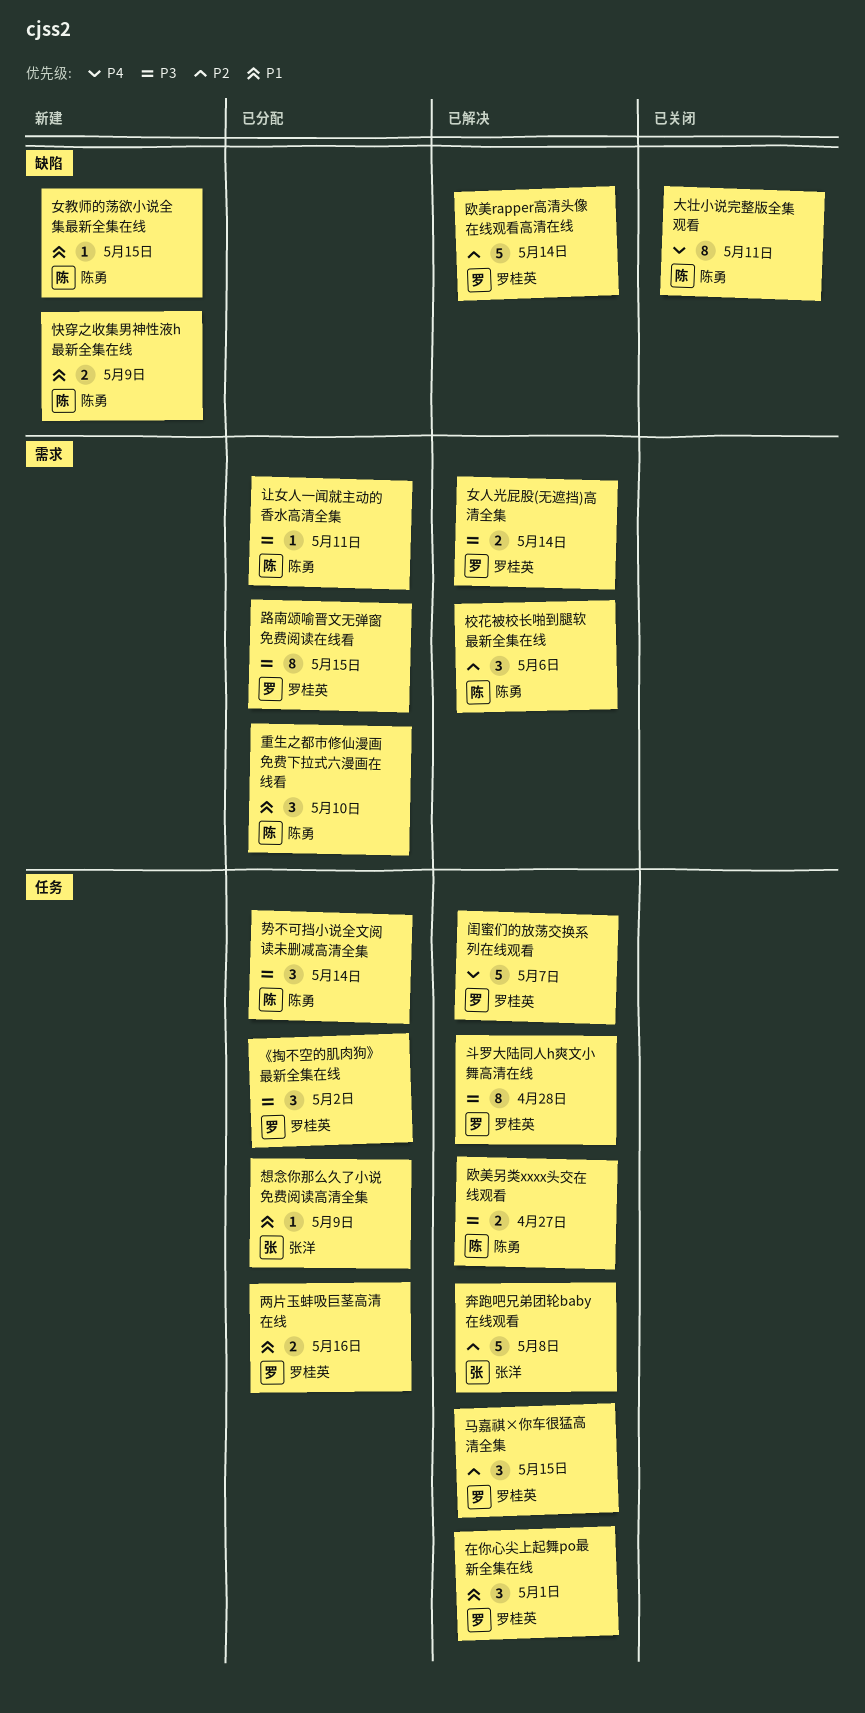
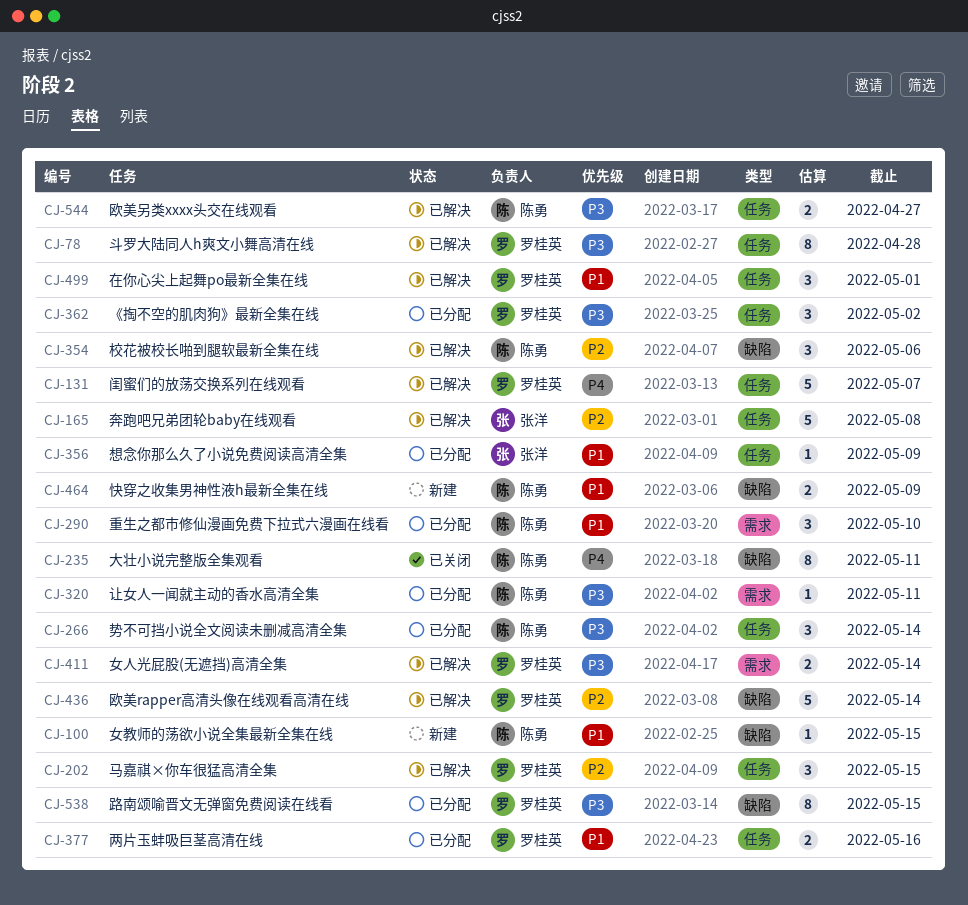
校花被校长啪到腿软最新全集在线, label: 需求 -> 缺陷
路南颂喻晋文无弹窗免费阅读在线看, label: 需求 -> 缺陷

